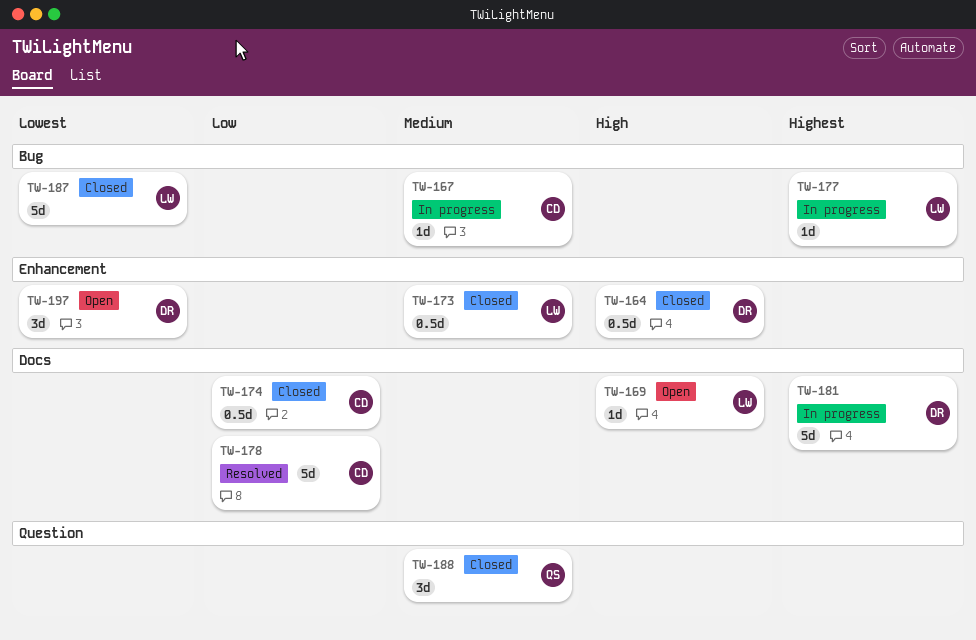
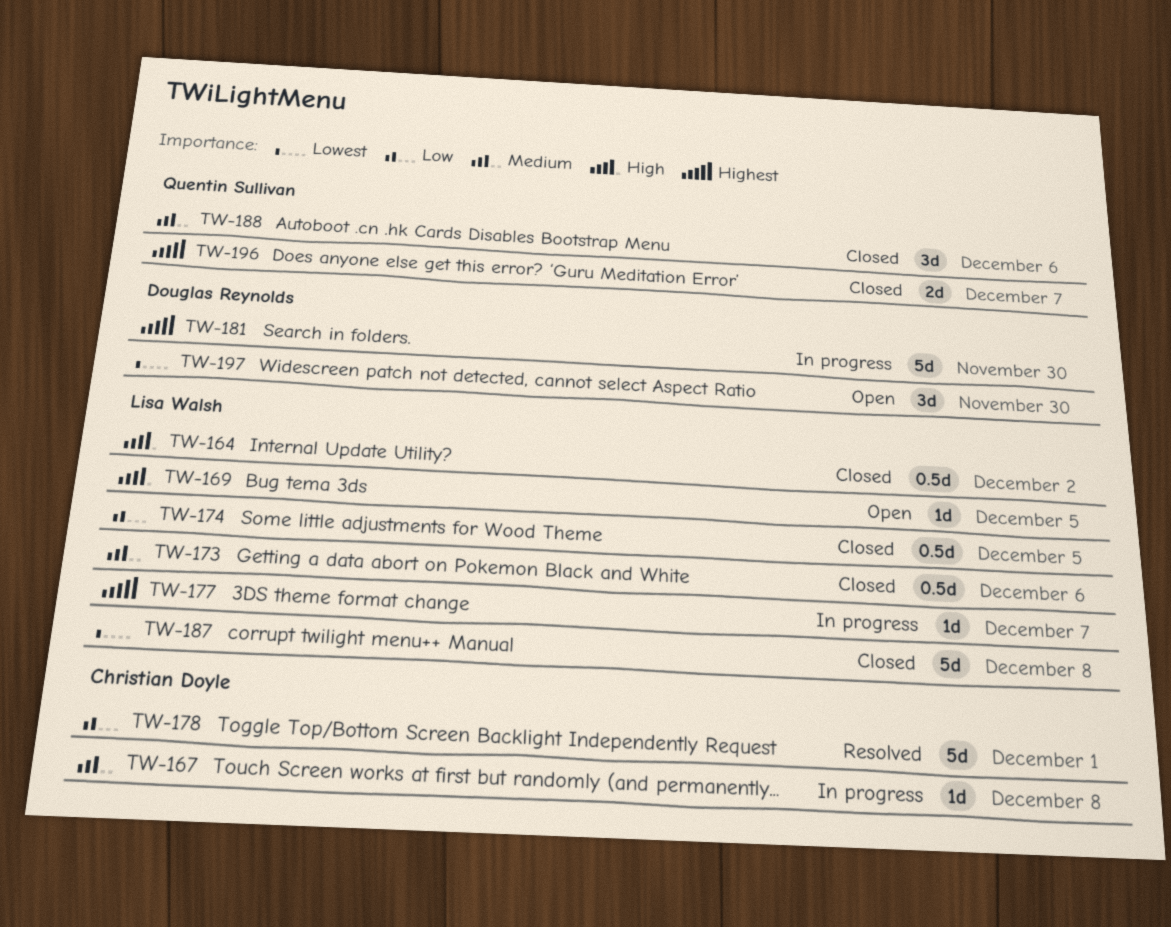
TW-164, owner: Douglas Reynolds -> Lisa Walsh
TW-174, owner: Christian Doyle -> Lisa Walsh
TW-196: none -> present

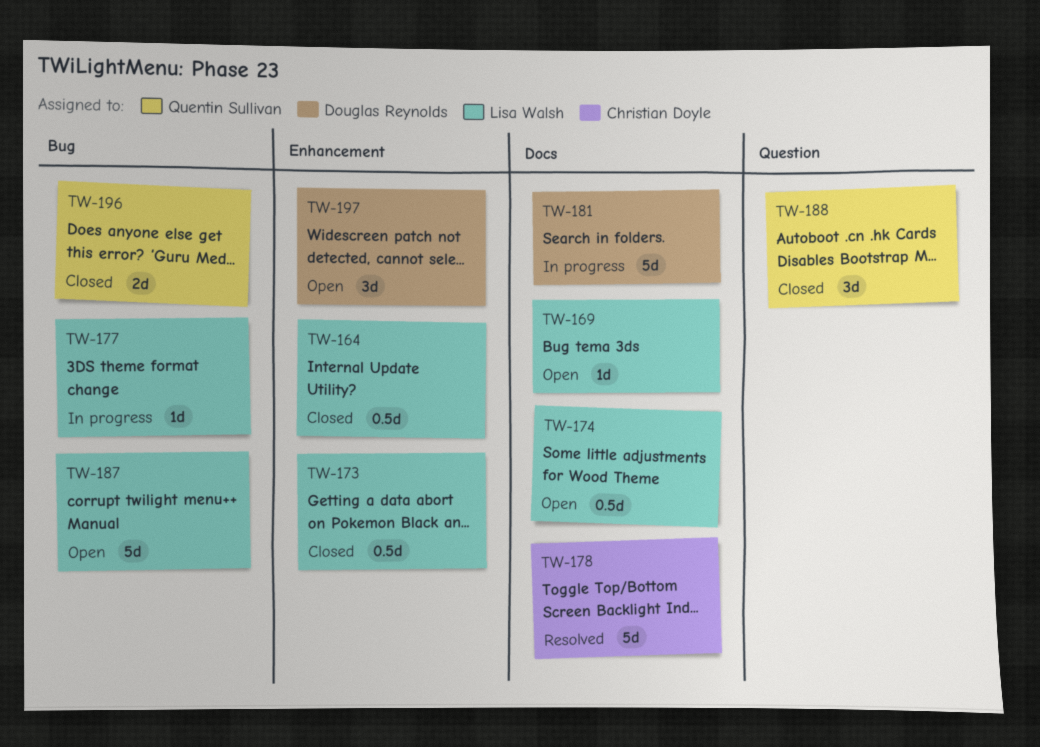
TW-167: present -> none
TW-174, status: Closed -> Open
TW-187, status: Closed -> Open

